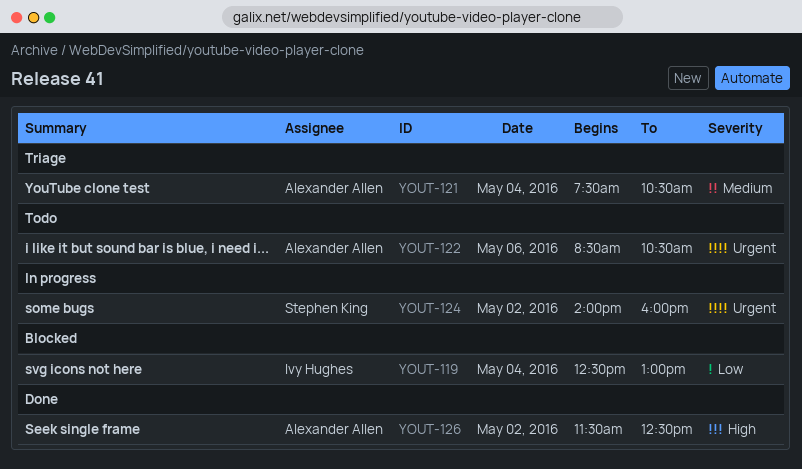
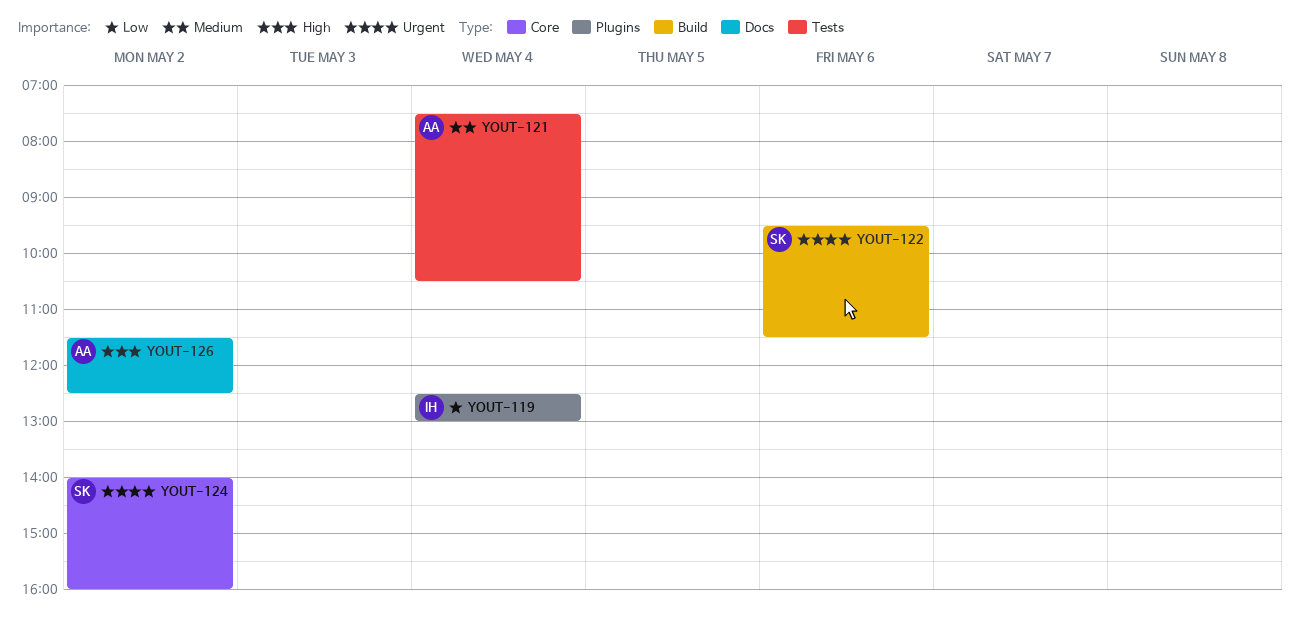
YOUT-122, owner: Alexander Allen -> Stephen King
YOUT-122, begins: 08:30 -> 09:30
YOUT-122, ends: 10:30 -> 11:30

